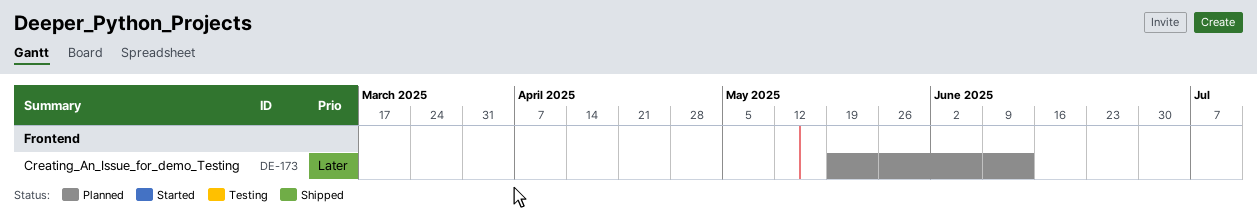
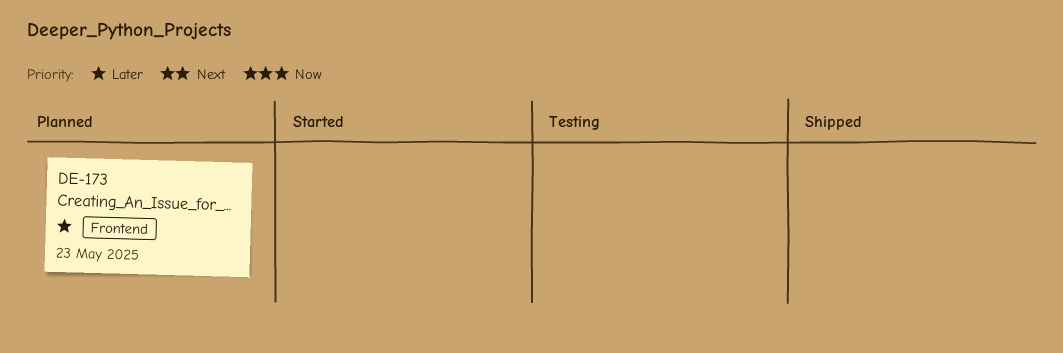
DE-173, due: Jun 13 -> May 23

